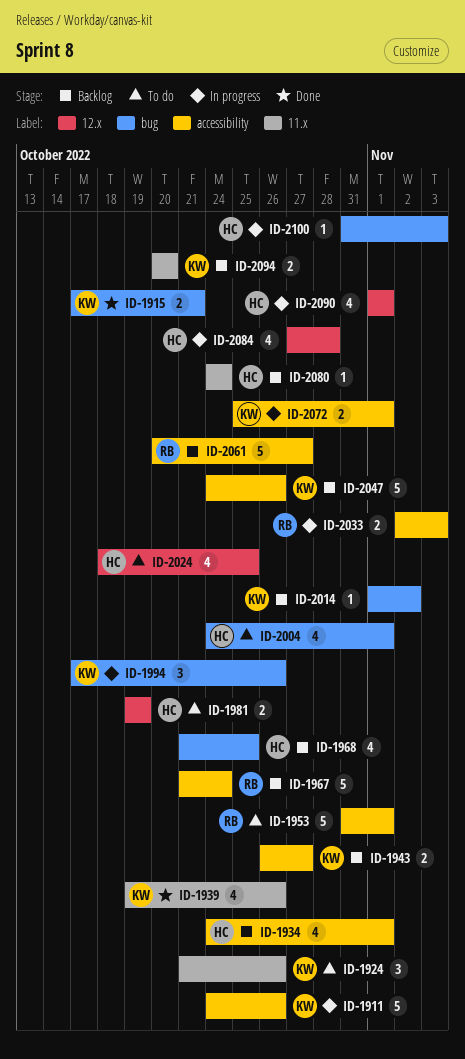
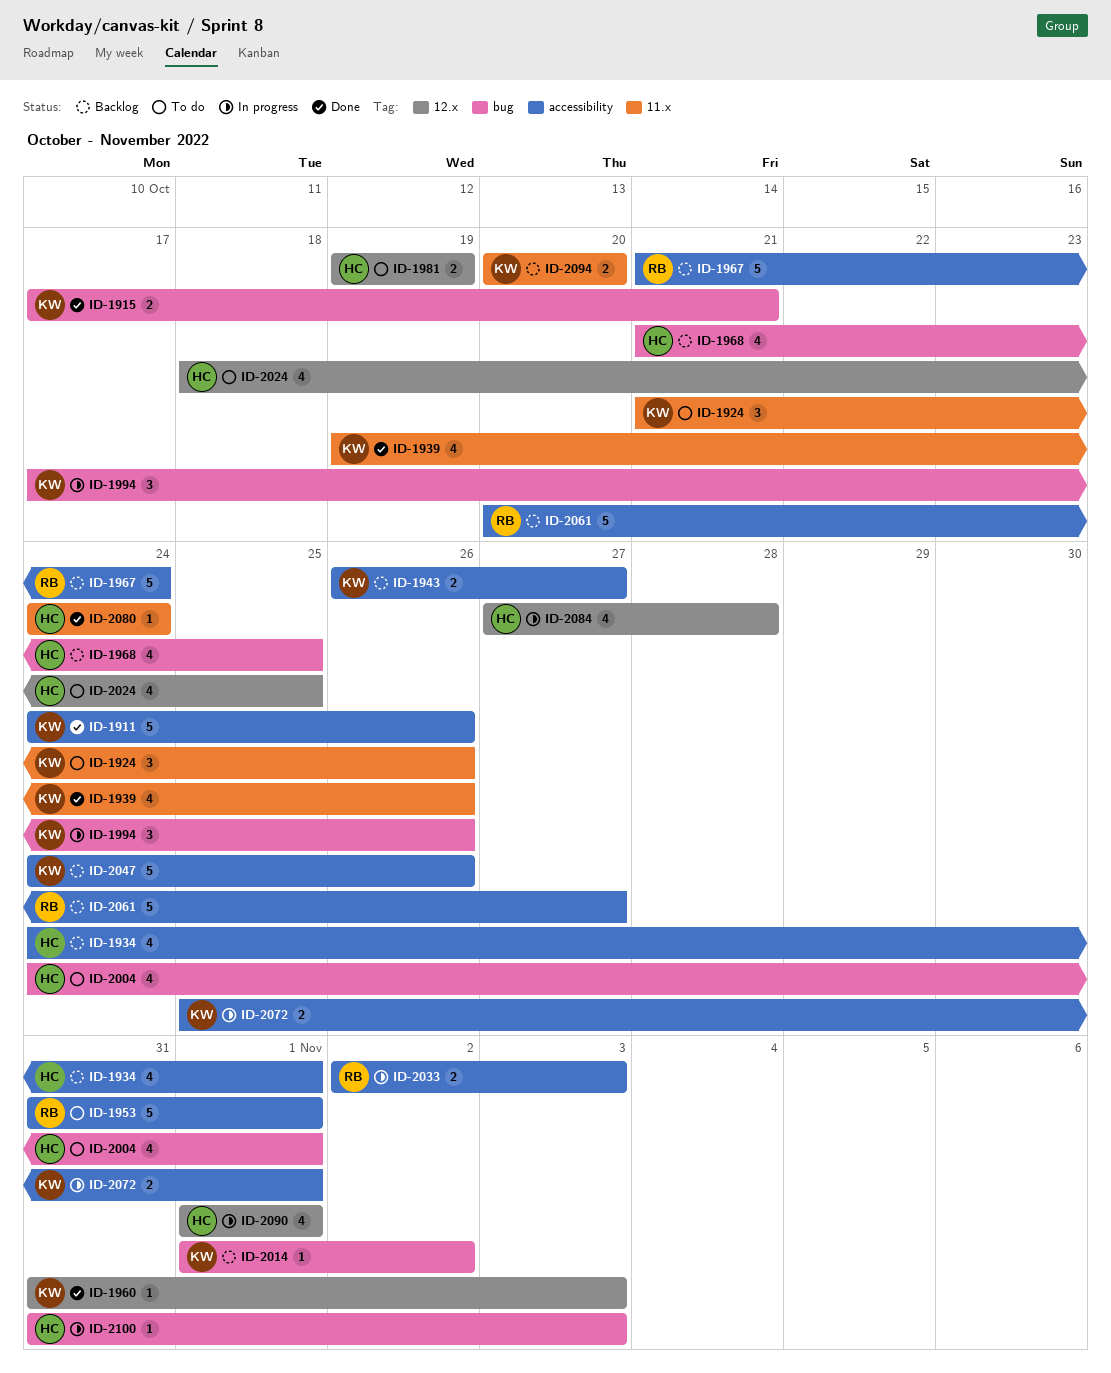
ID-1911, status: In progress -> Done
ID-1960: none -> present
ID-2080, status: Backlog -> Done

